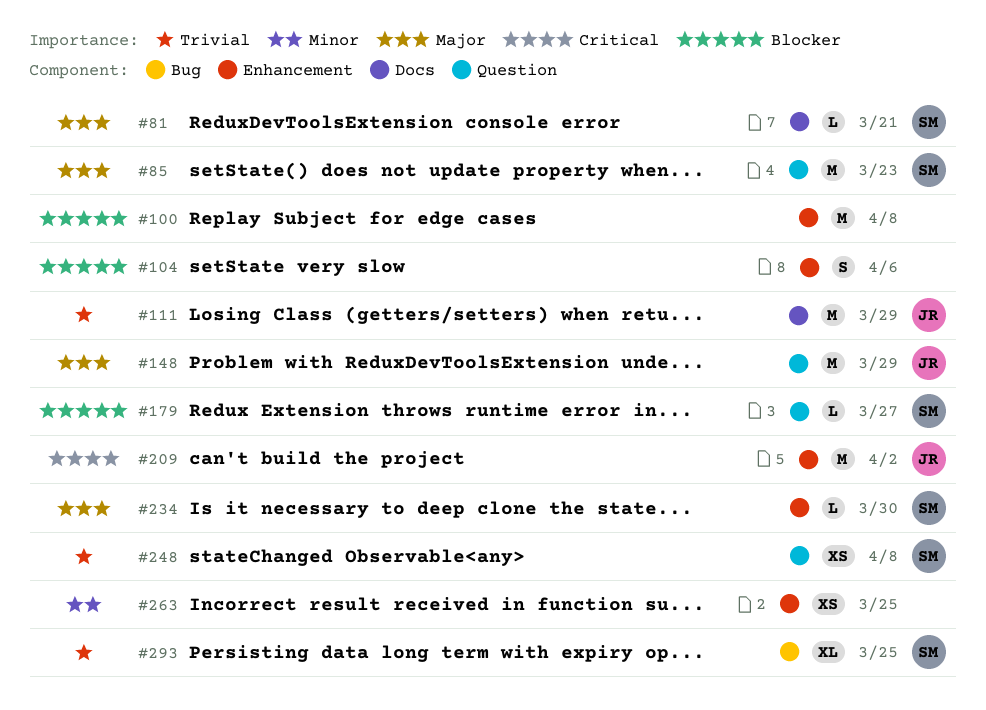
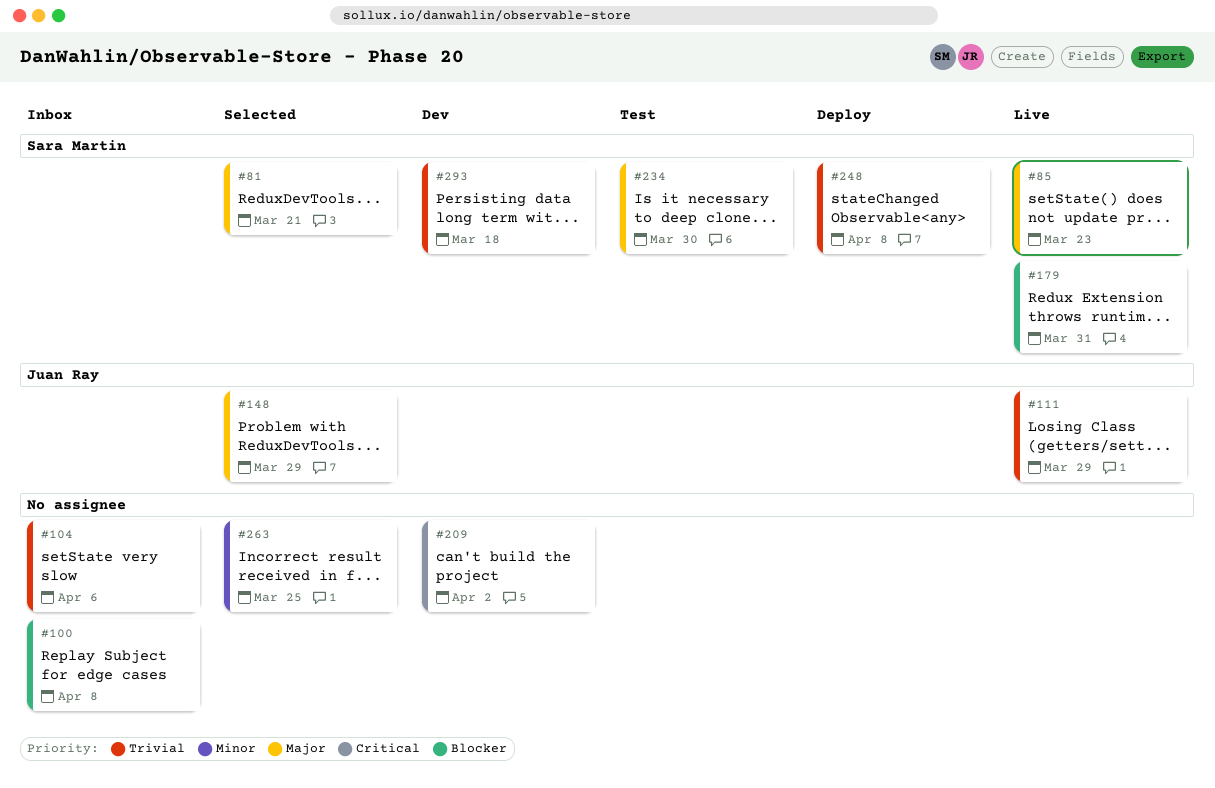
#104, priority: Blocker -> Trivial
#179, due: Mar 27 -> Mar 31
#209, owner: Juan Ray -> none
#293, due: Mar 25 -> Mar 18

